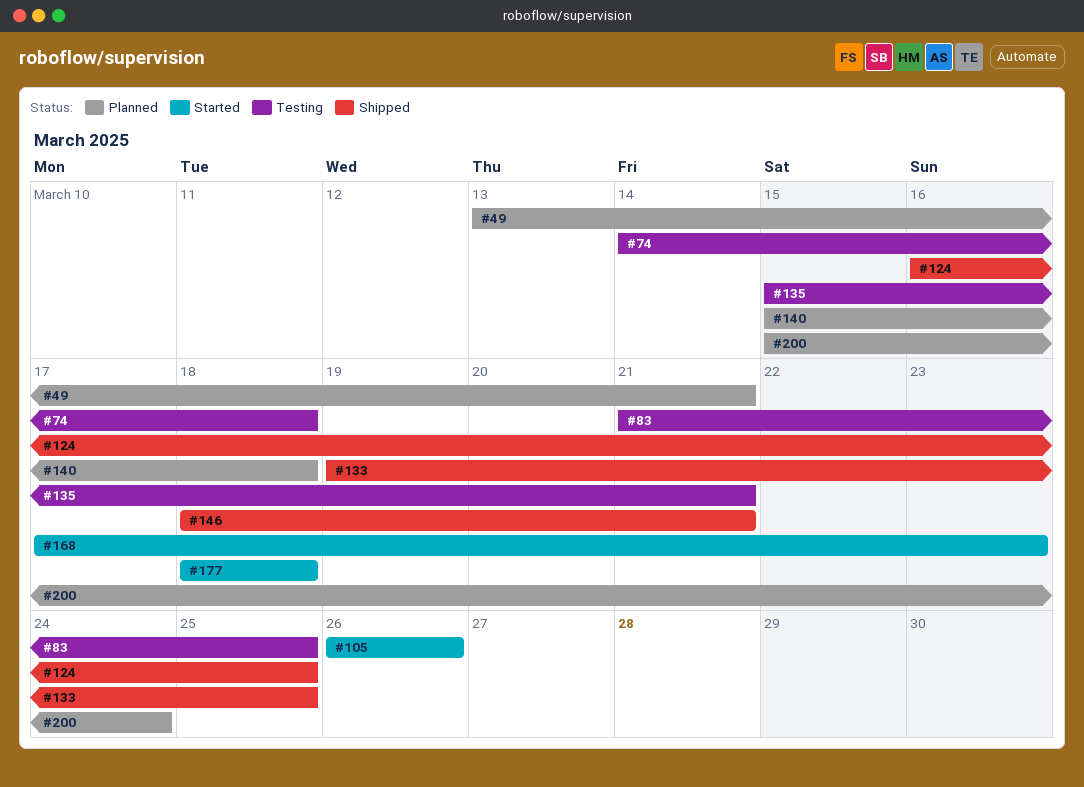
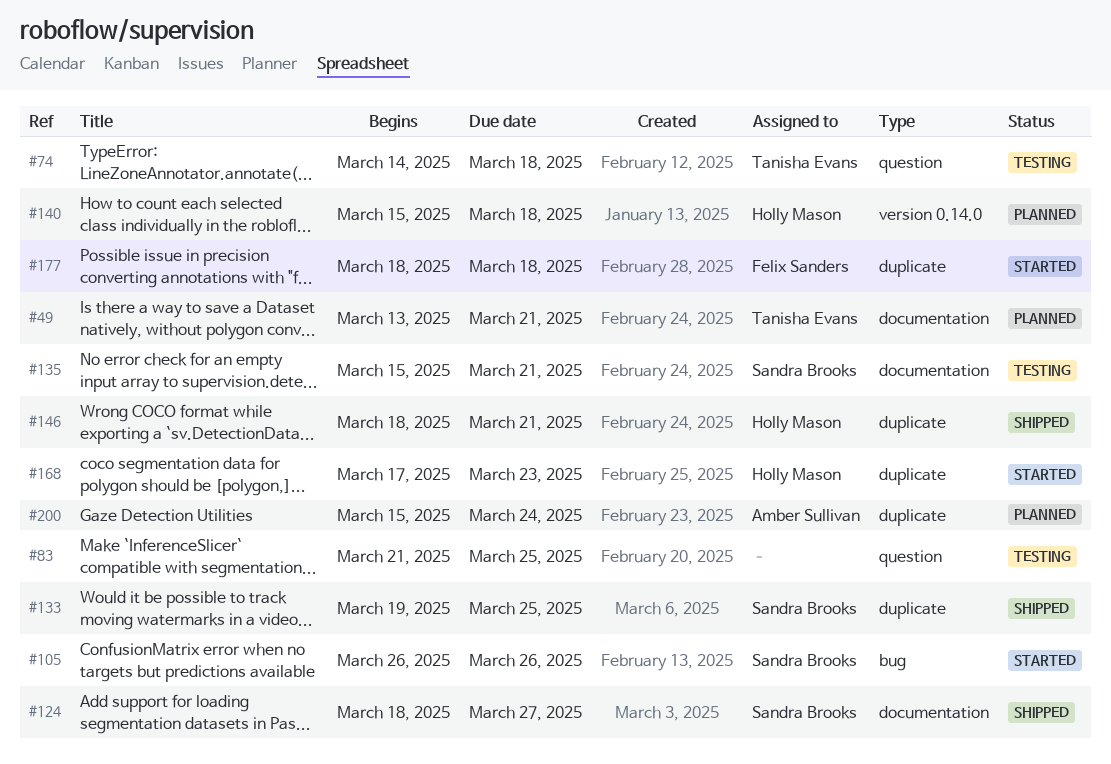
#124, start: Mar 16 -> Mar 18
#124, due: Mar 25 -> Mar 27

